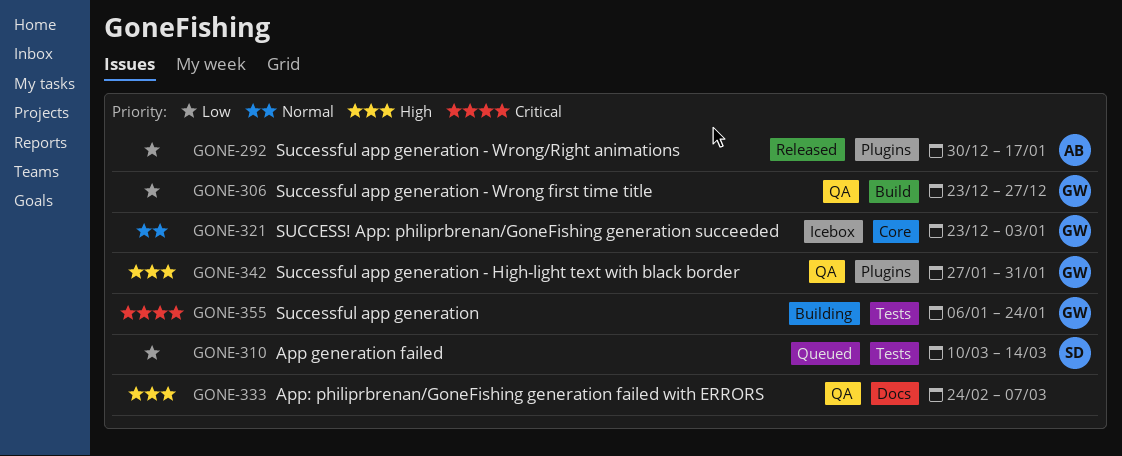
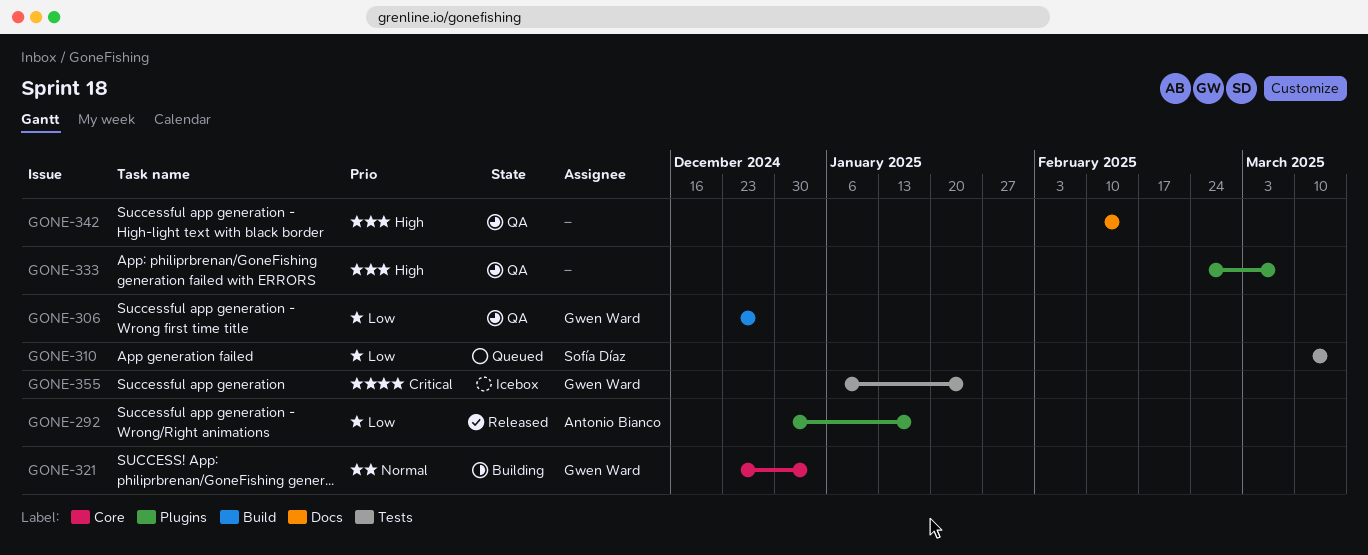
GONE-321, status: Icebox -> Building
GONE-333, label: Docs -> Plugins
GONE-342, owner: Gwen Ward -> none
GONE-342, label: Plugins -> Docs
GONE-342, start: Jan 27 -> Feb 10
GONE-342, due: Jan 31 -> Feb 14
GONE-355, status: Building -> Icebox

